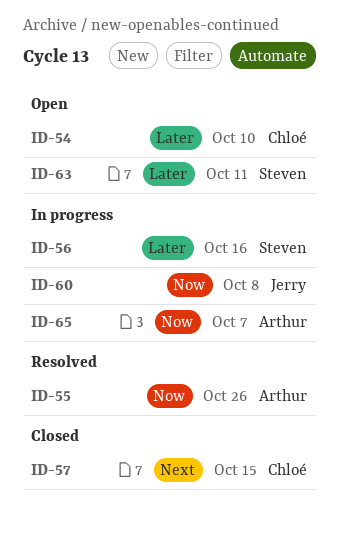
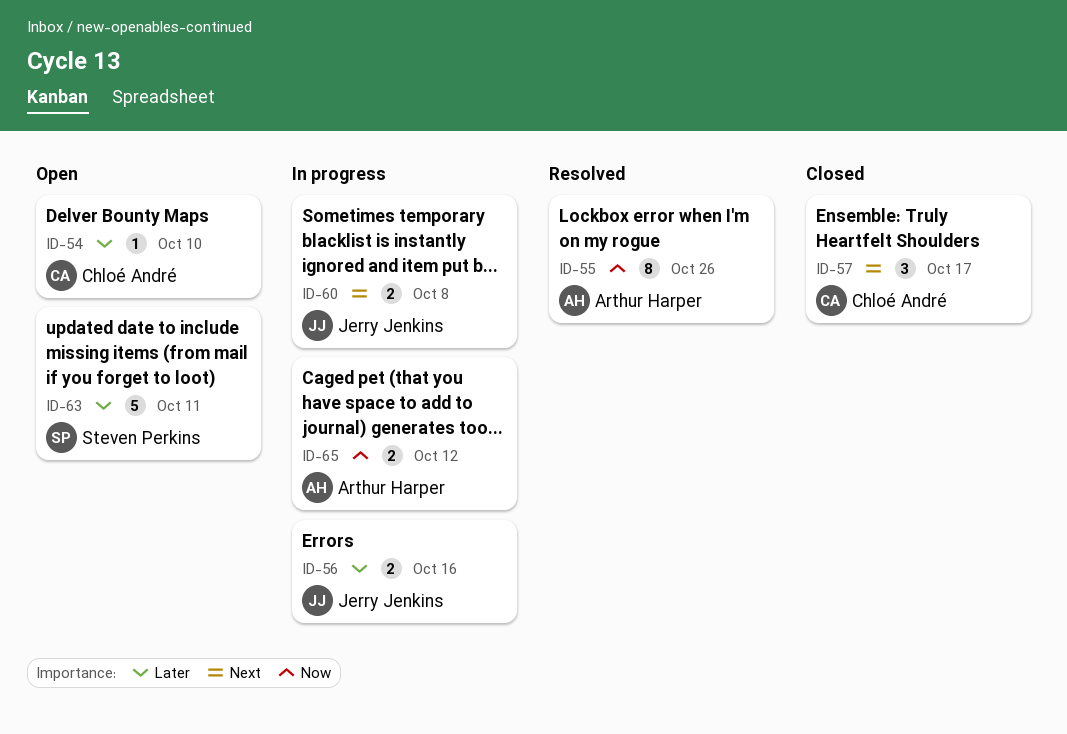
ID-56, owner: Steven Perkins -> Jerry Jenkins
ID-57, due: Oct 15 -> Oct 17
ID-60, priority: Now -> Next
ID-65, due: Oct 7 -> Oct 12

